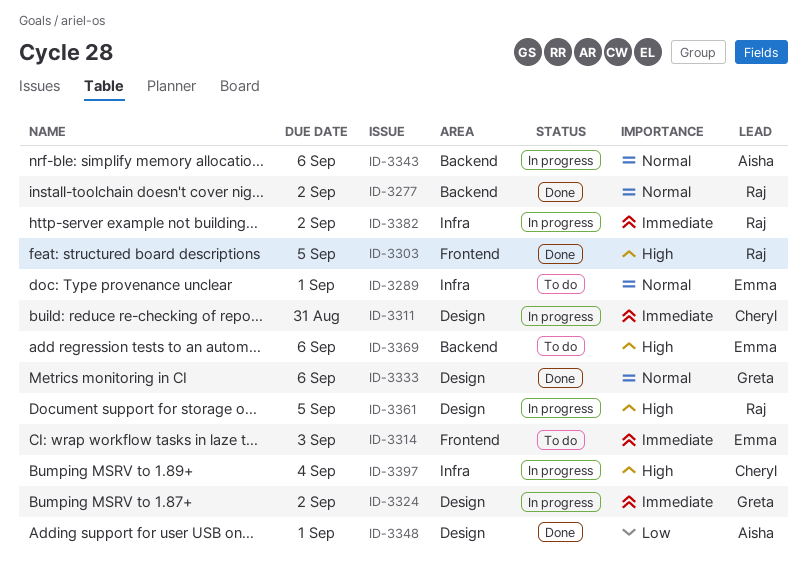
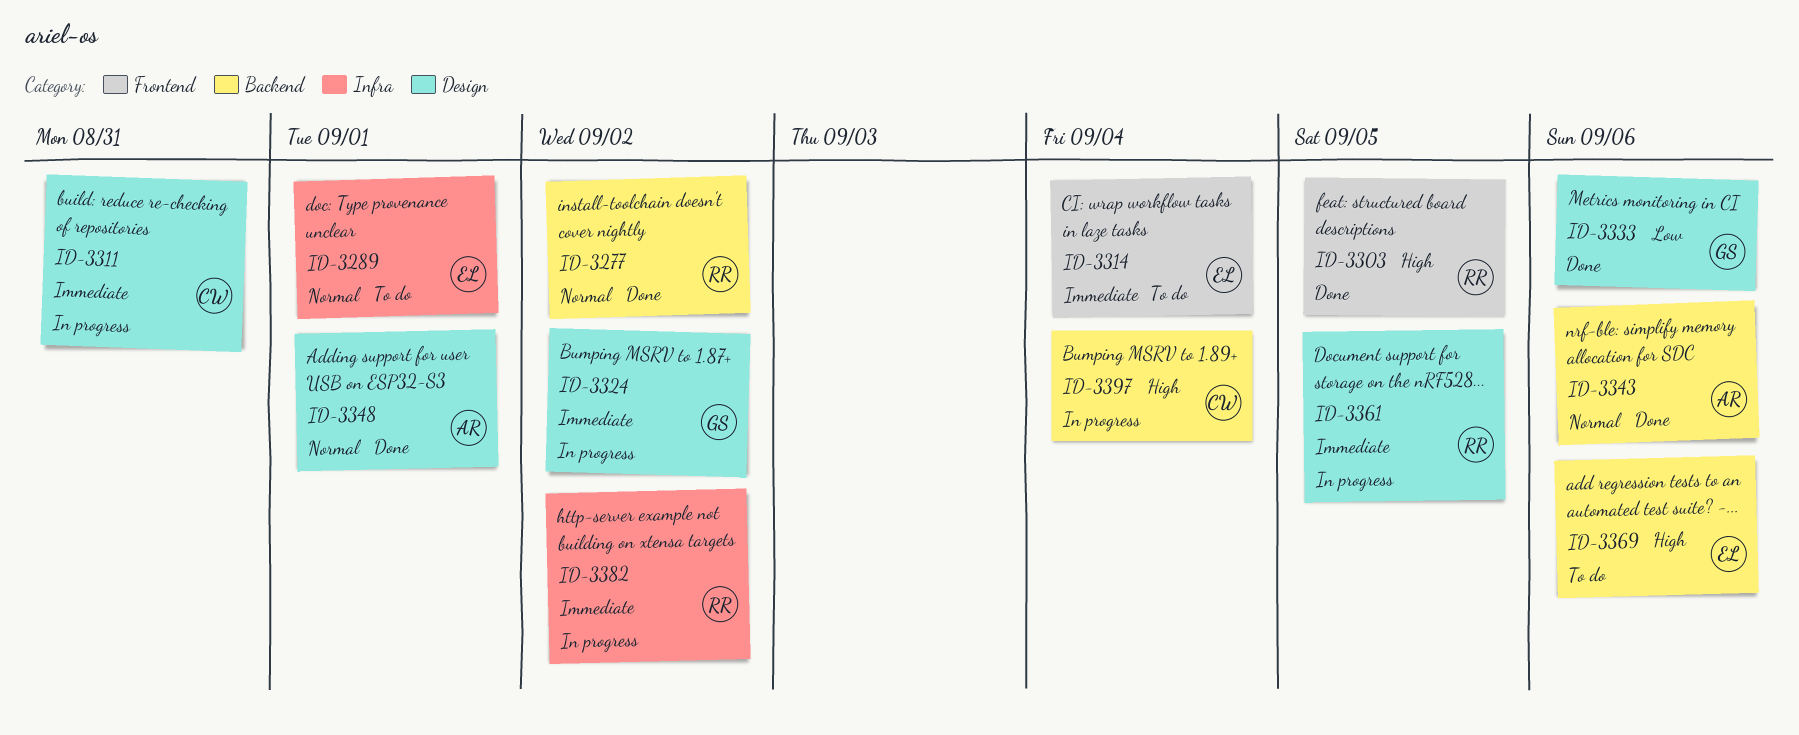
ID-3314, due: Sep 3 -> Sep 4
ID-3333, priority: Normal -> Low
ID-3343, status: In progress -> Done
ID-3348, priority: Low -> Normal
ID-3361, priority: High -> Immediate
ID-3397, label: Infra -> Backend

